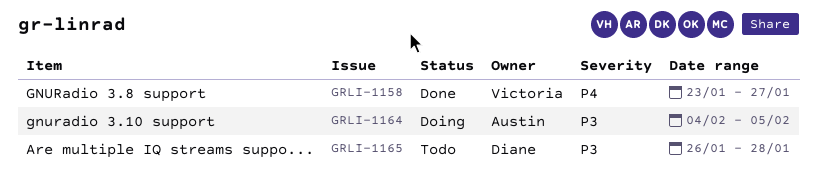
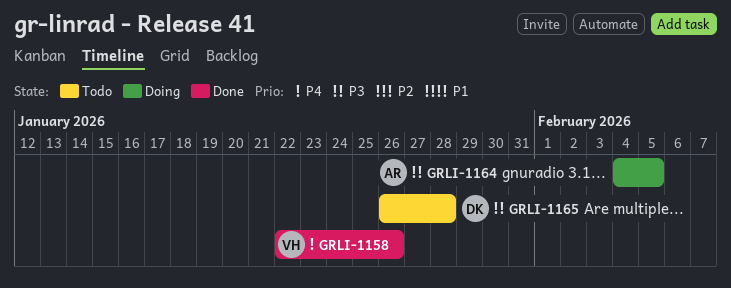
GRLI-1158, start: Jan 23 -> Jan 22
GRLI-1158, due: Jan 27 -> Jan 26

